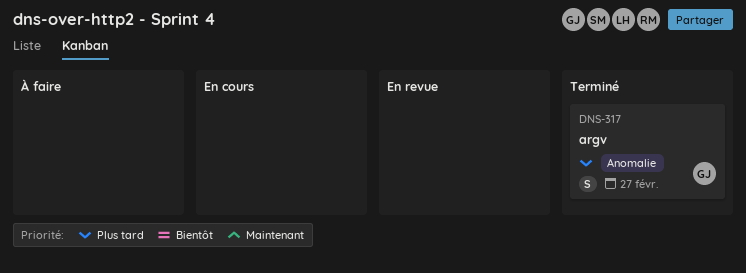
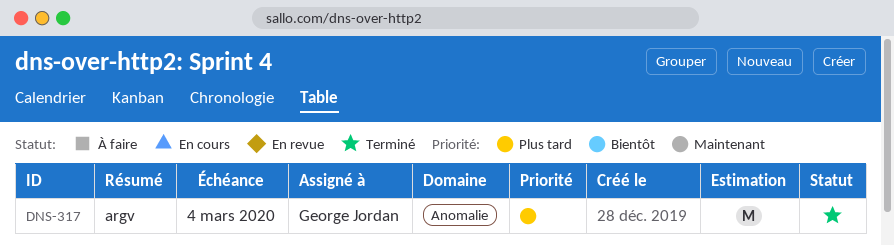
DNS-317, estimate: S -> M
DNS-317, due: Feb 27 -> Mar 4

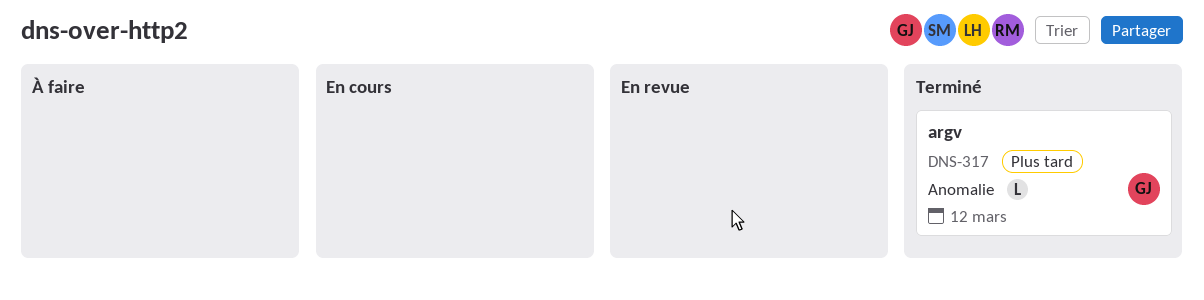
DNS-317, estimate: M -> L
DNS-317, due: Mar 4 -> Mar 12

